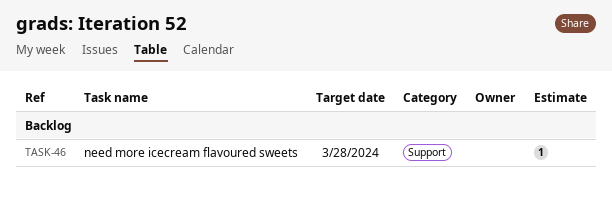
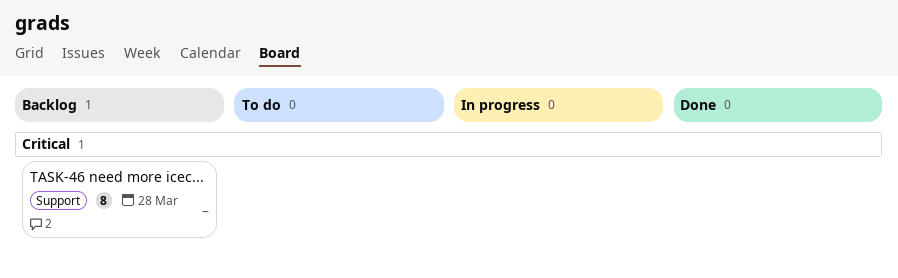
TASK-46, estimate: 1 -> 8

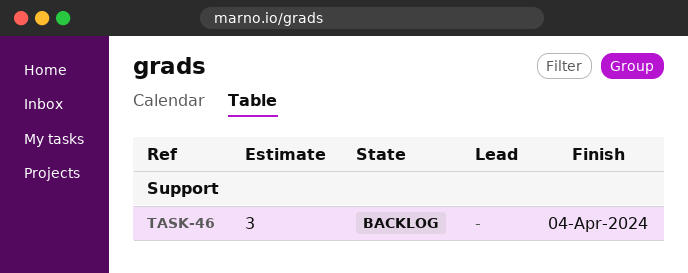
TASK-46, estimate: 8 -> 3
TASK-46, due: Mar 28 -> Apr 4

